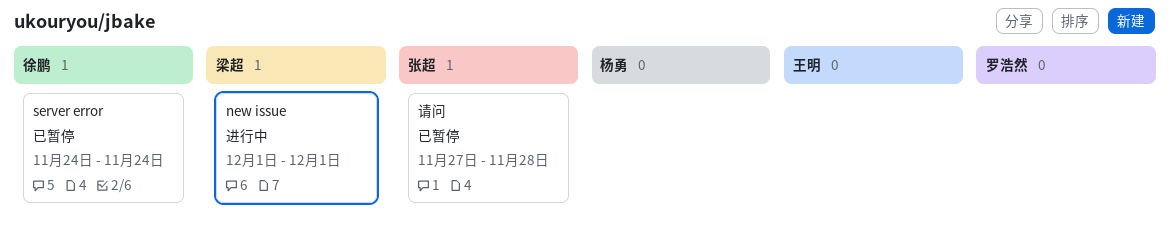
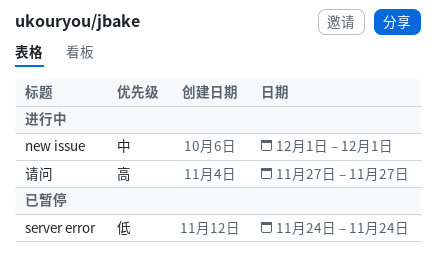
请问, status: 已暂停 -> 进行中
请问, due: Nov 28 -> Nov 27

